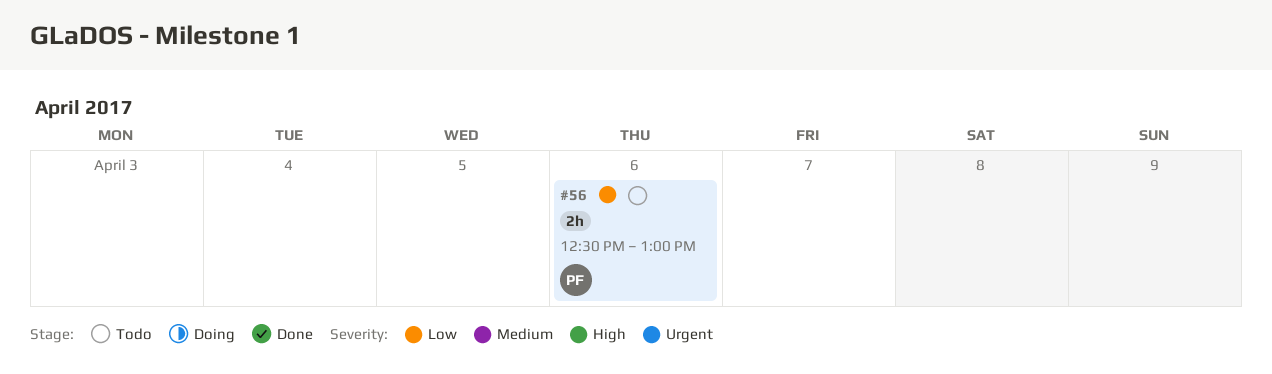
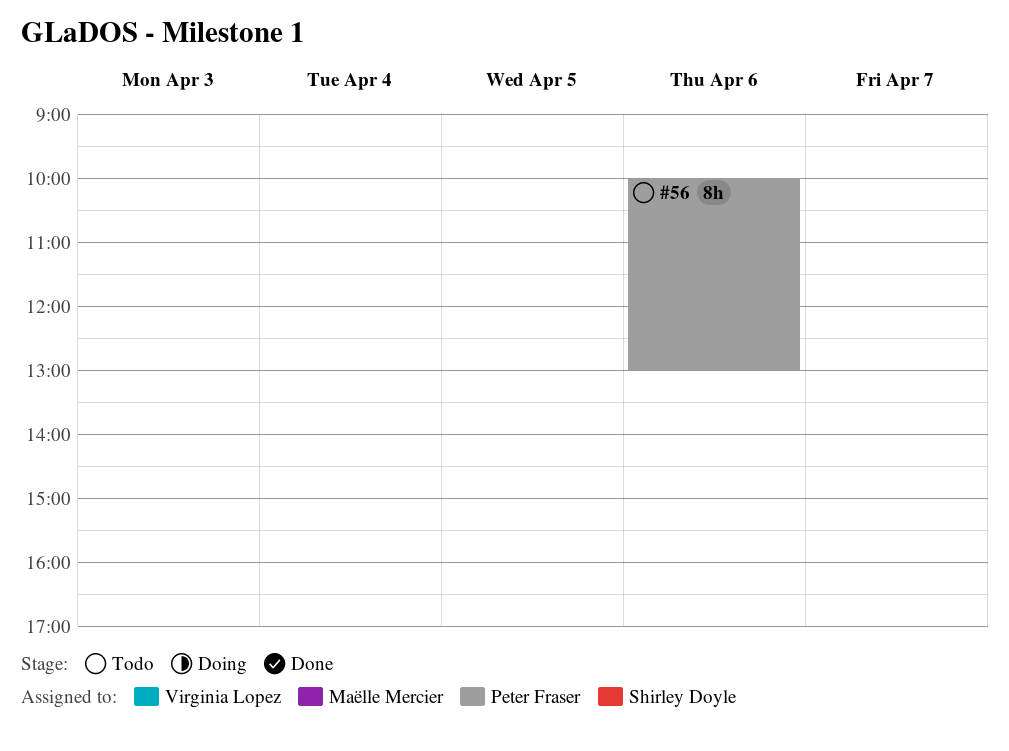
#56, estimate: 2h -> 8h
#56, begins: 12:30 -> 10:00

